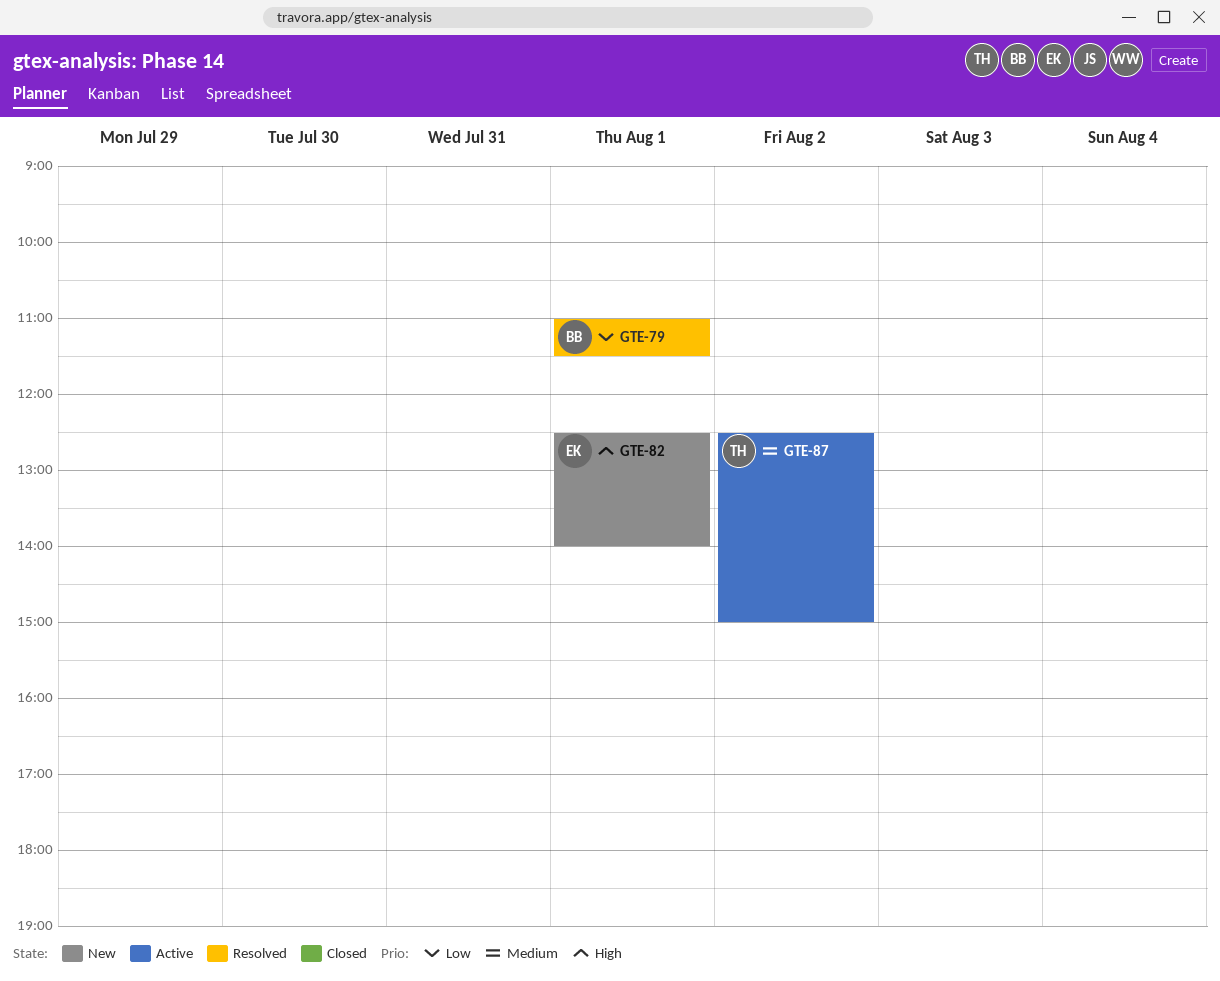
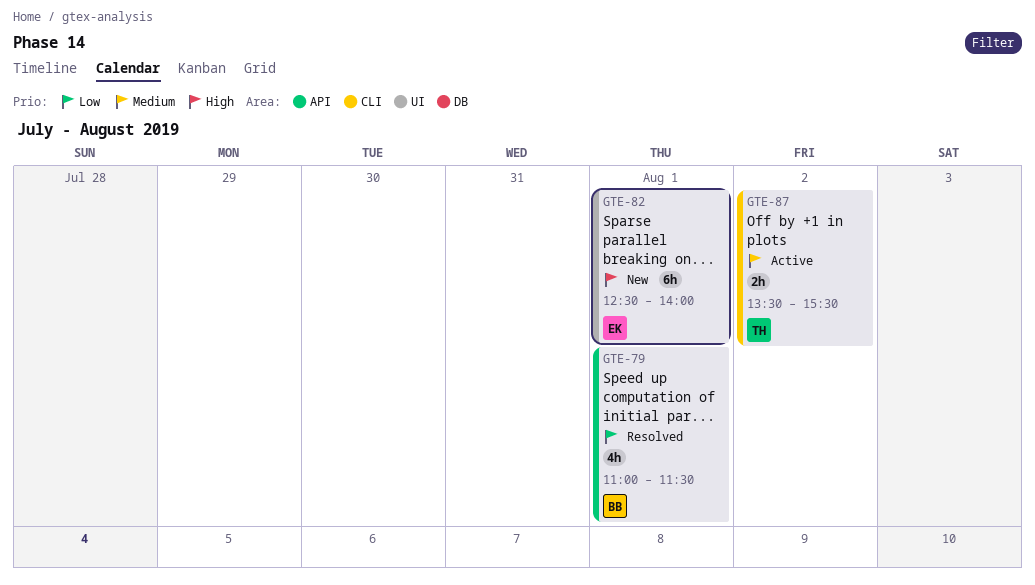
GTE-87, begins: 12:30 -> 13:30
GTE-87, ends: 15:00 -> 15:30

